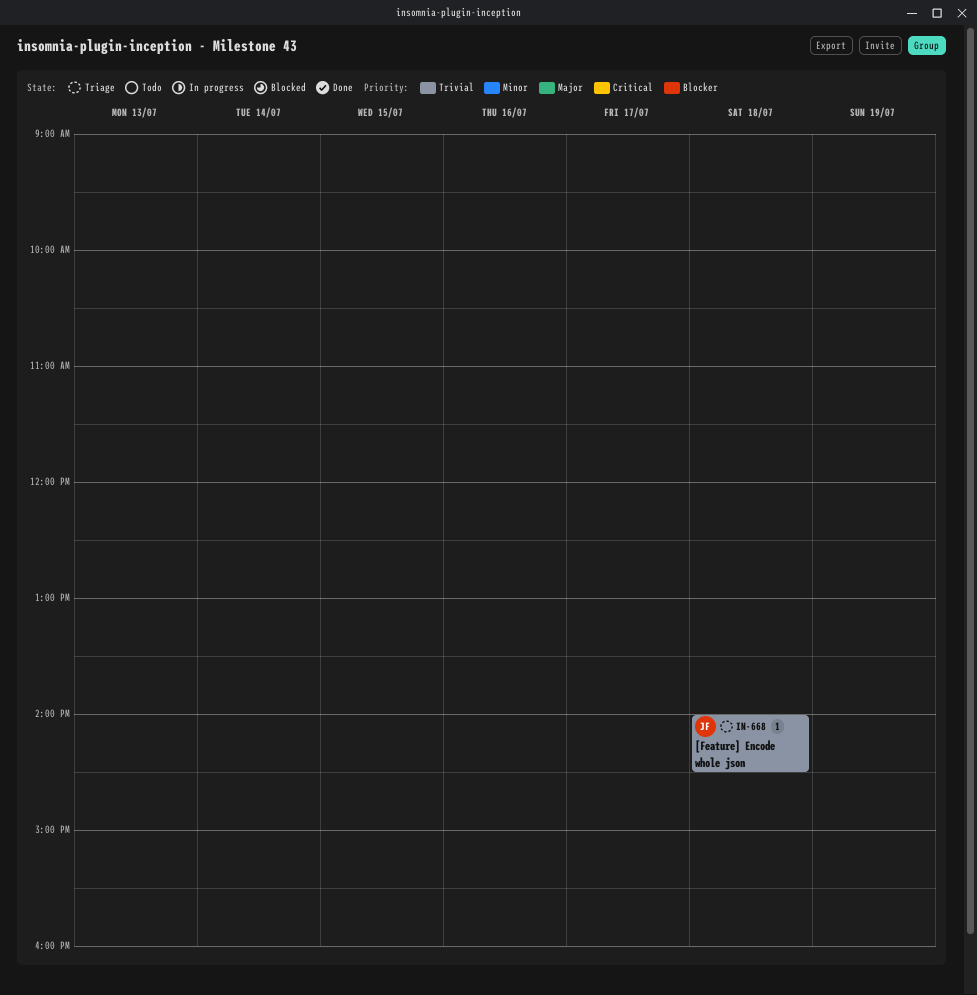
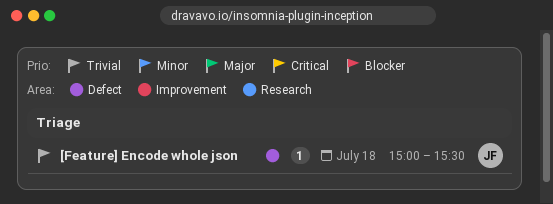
[Feature] Encode whole json, begins: 14:00 -> 15:00
[Feature] Encode whole json, ends: 14:30 -> 15:30

